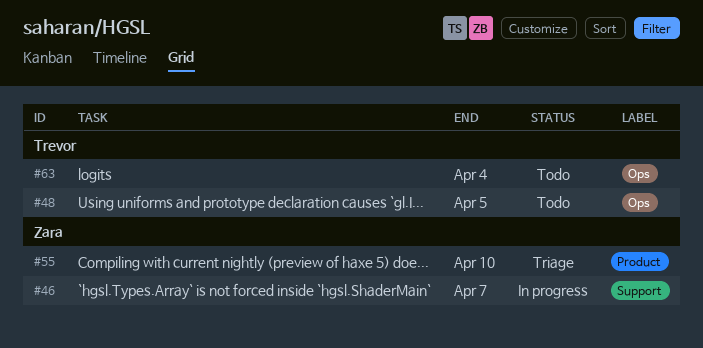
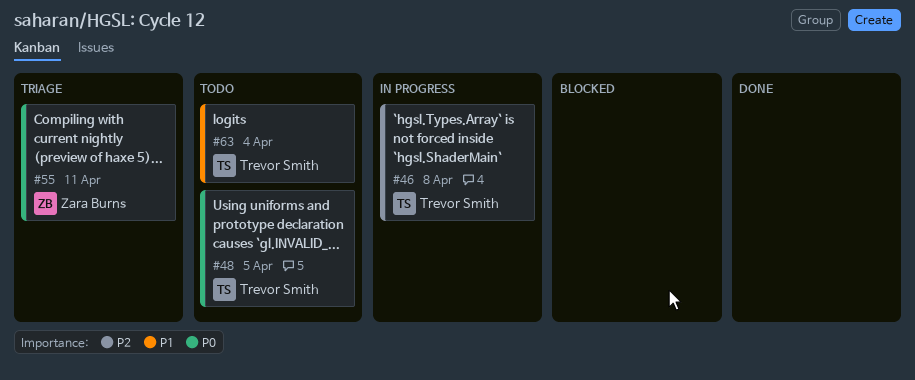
#46, owner: Zara Burns -> Trevor Smith
#46, due: Apr 7 -> Apr 8
#55, due: Apr 10 -> Apr 11

